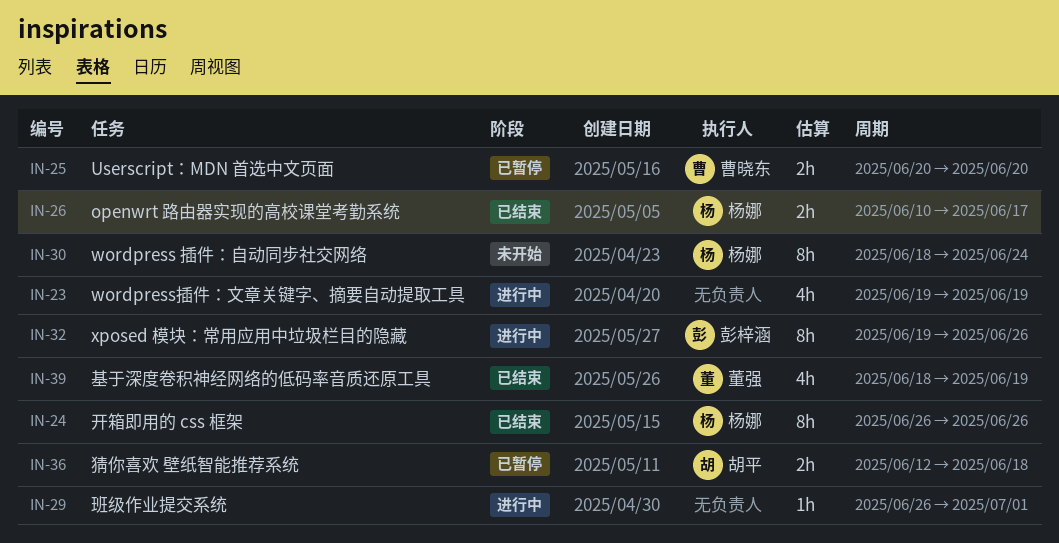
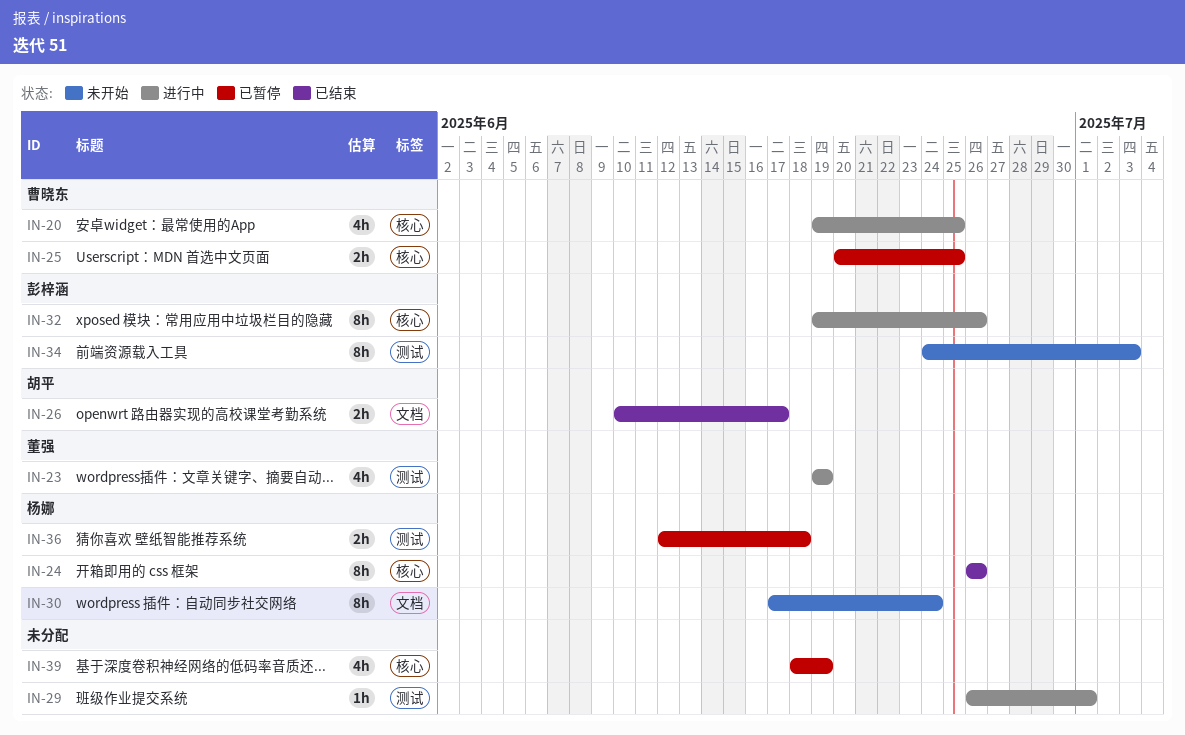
IN-20: none -> present
IN-23, owner: none -> 董强
IN-25, due: Jun 20 -> Jun 25
IN-26, owner: 杨娜 -> 胡平
IN-30, start: Jun 18 -> Jun 17
IN-34: none -> present
IN-36, owner: 胡平 -> 杨娜
IN-39, status: 已结束 -> 已暂停
IN-39, owner: 董强 -> none

